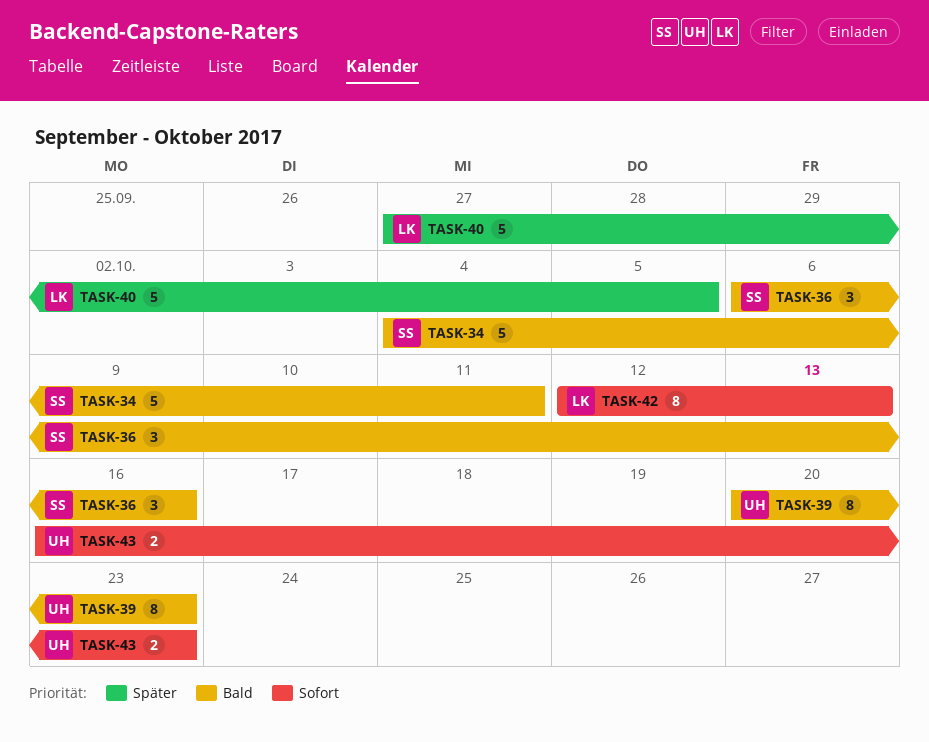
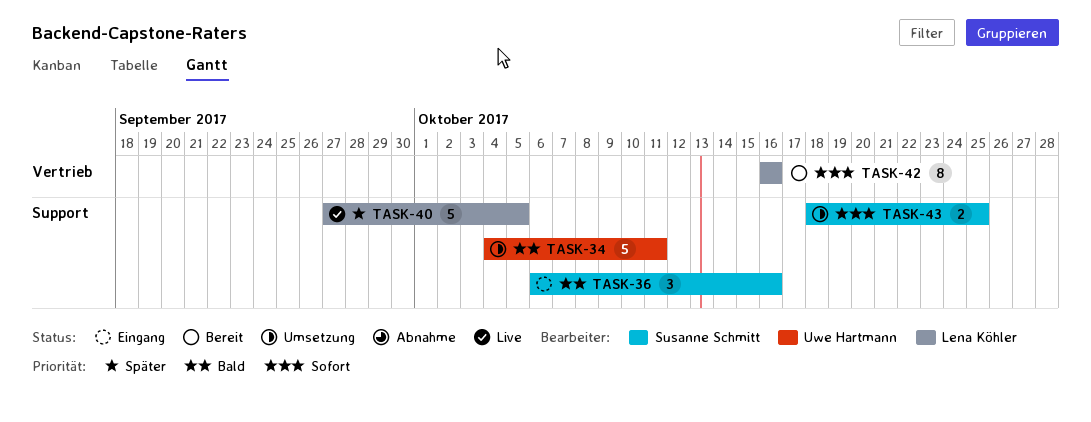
TASK-34, owner: Susanne Schmitt -> Uwe Hartmann
TASK-39: present -> none
TASK-42, start: Oct 12 -> Oct 16
TASK-42, due: Oct 13 -> Oct 16
TASK-43, owner: Uwe Hartmann -> Susanne Schmitt
TASK-43, start: Oct 16 -> Oct 18
TASK-43, due: Oct 23 -> Oct 25

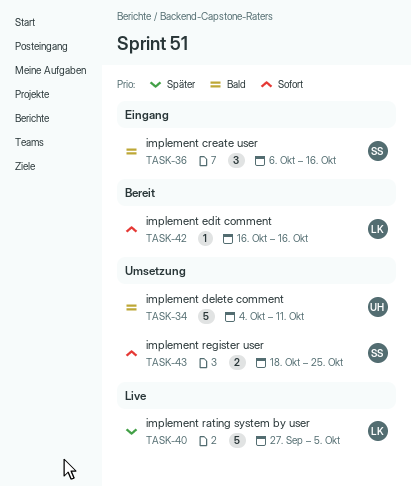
TASK-42, estimate: 8 -> 1

